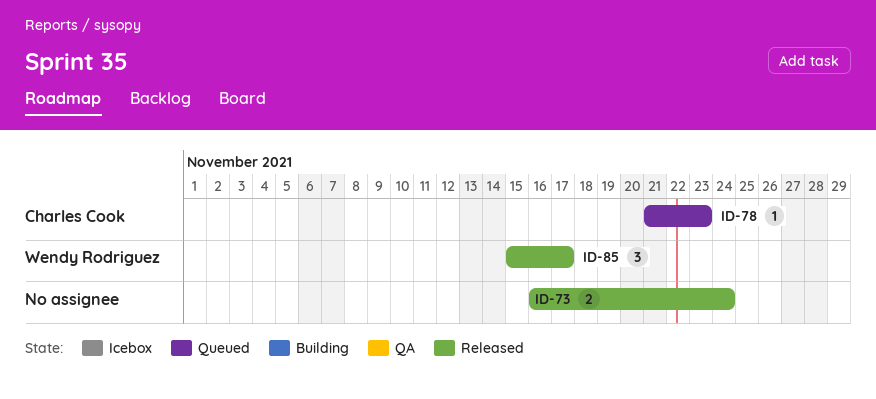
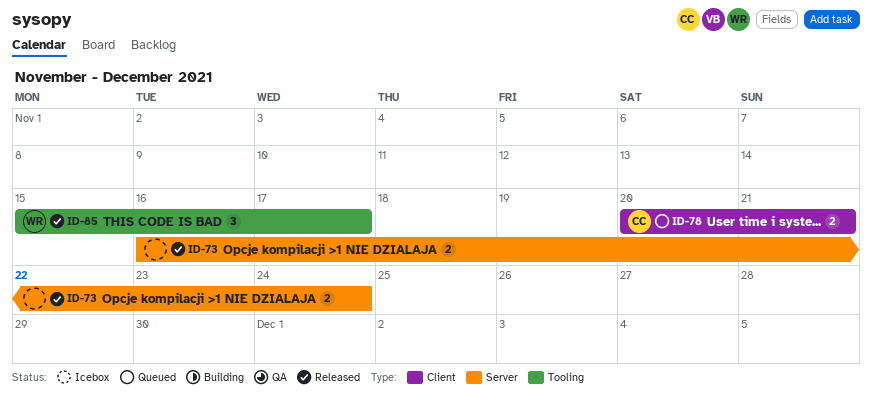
ID-78, estimate: 1 -> 2
ID-78, start: Nov 21 -> Nov 20
ID-78, due: Nov 23 -> Nov 21

